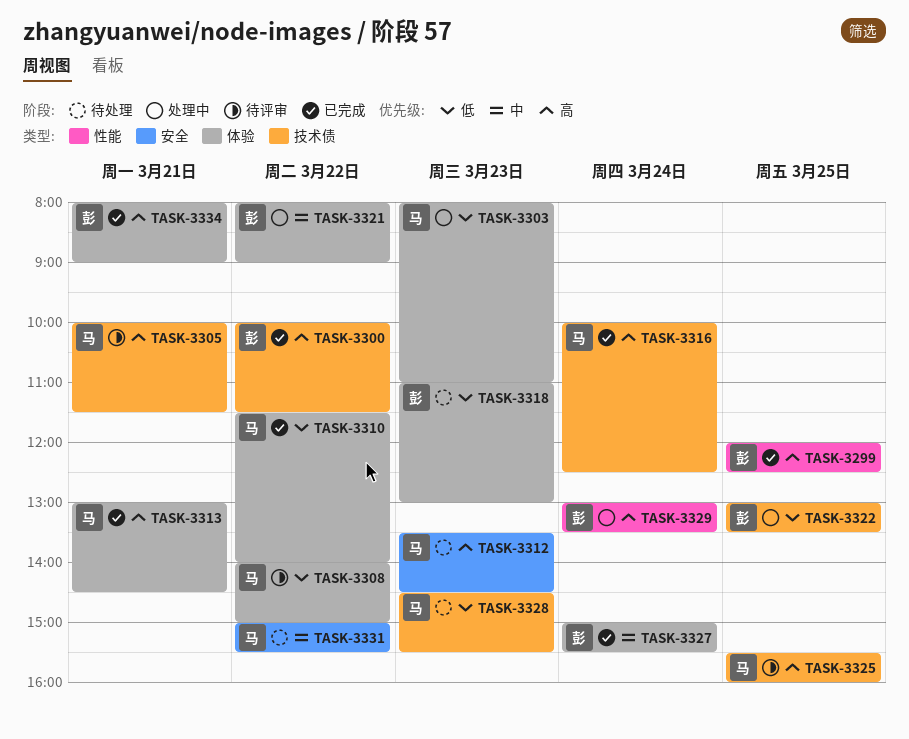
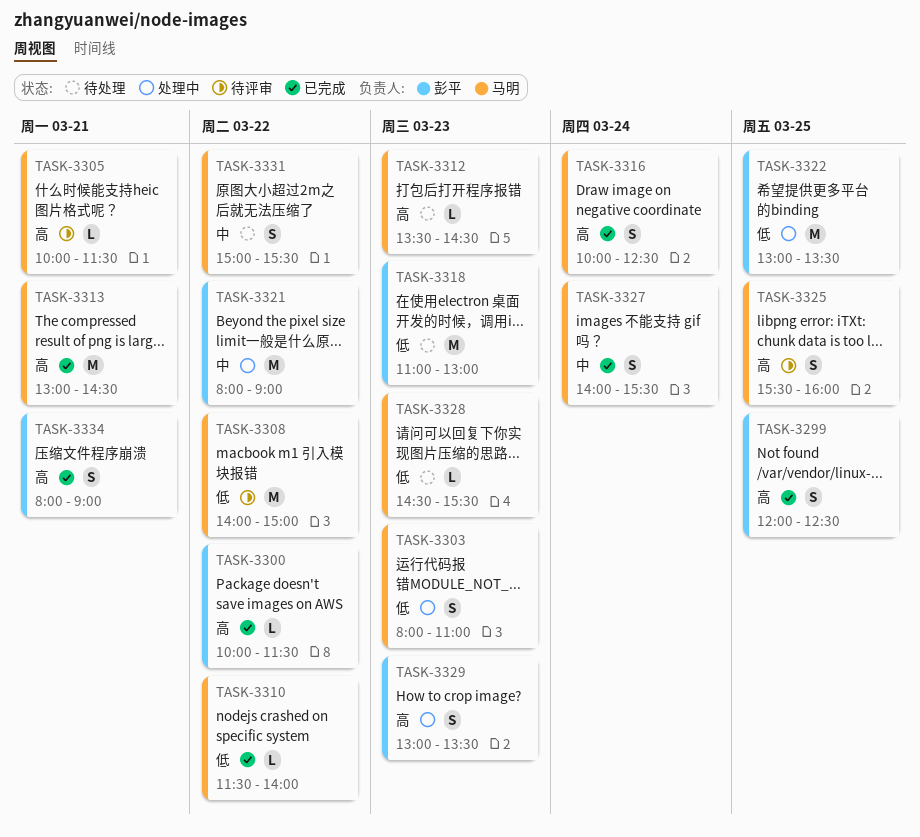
TASK-3327, owner: 彭平 -> 马明
TASK-3327, begins: 15:00 -> 14:00
TASK-3329, day: Mar 24 -> Mar 23

